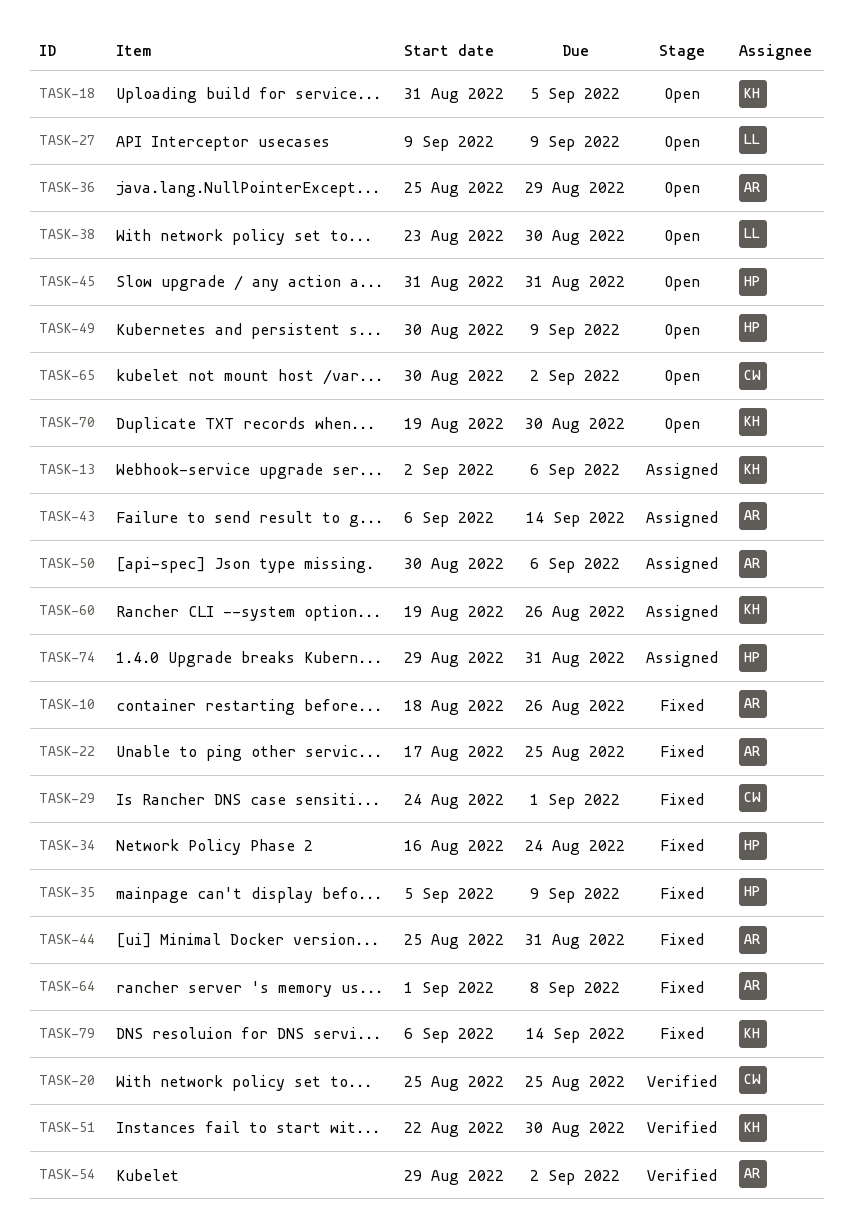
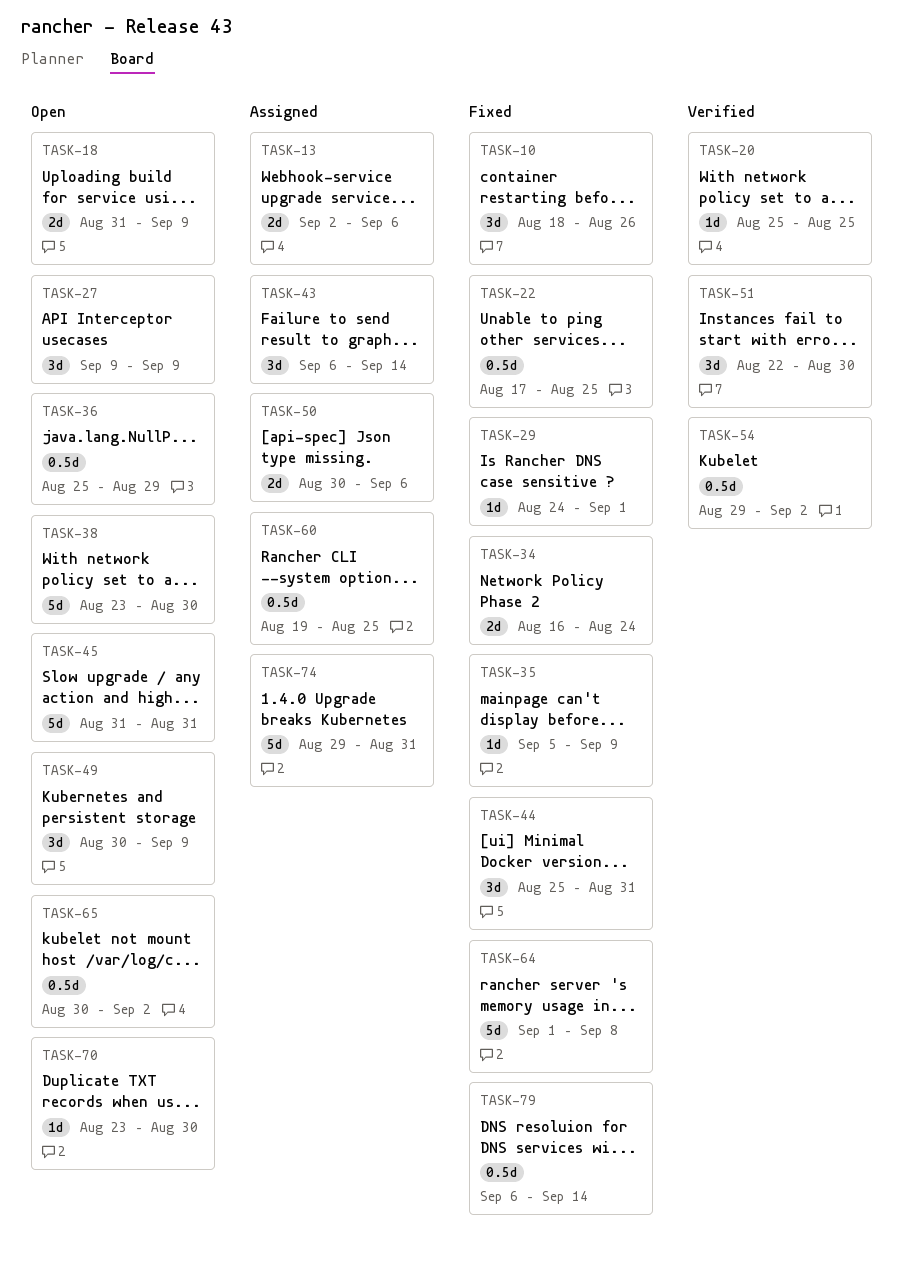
TASK-18, due: Sep 5 -> Sep 9
TASK-60, due: Aug 26 -> Aug 25
TASK-70, start: Aug 19 -> Aug 23

